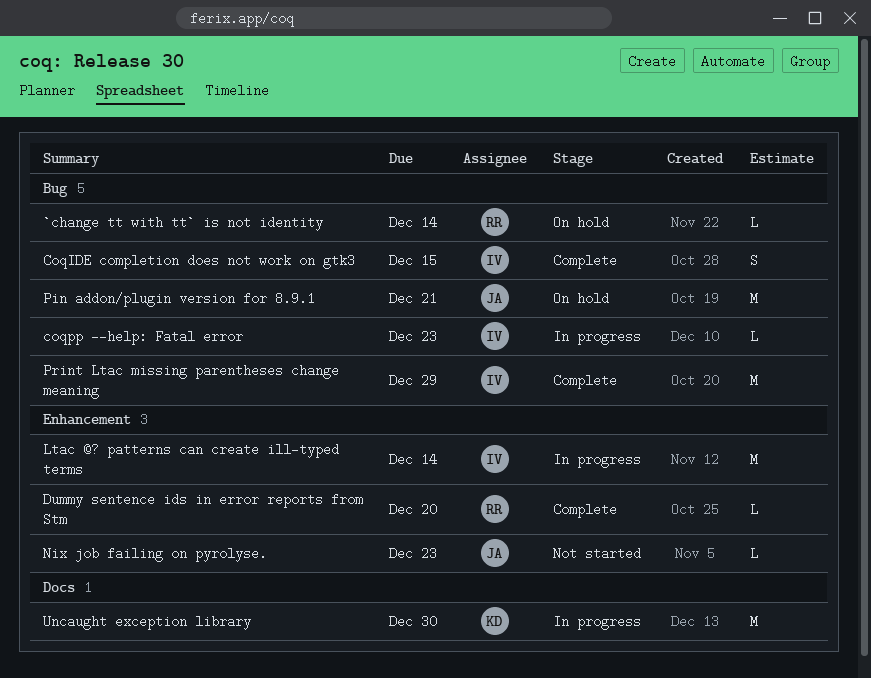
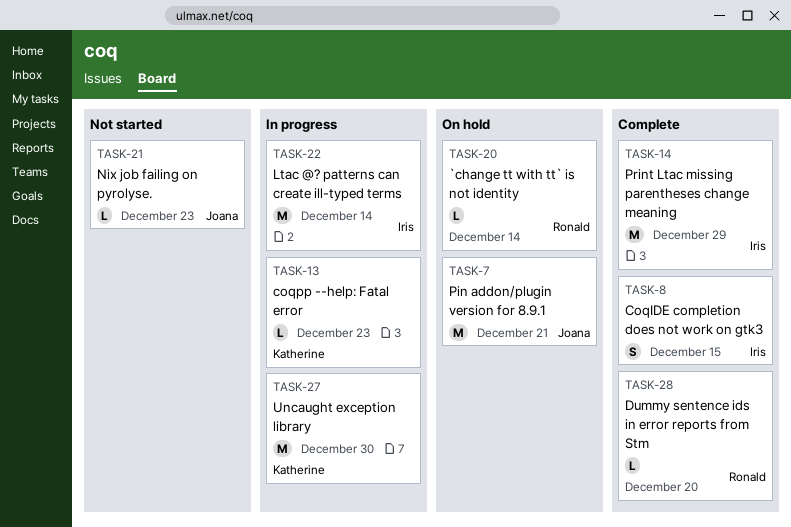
coqpp --help: Fatal error, owner: Iris -> Katherine

